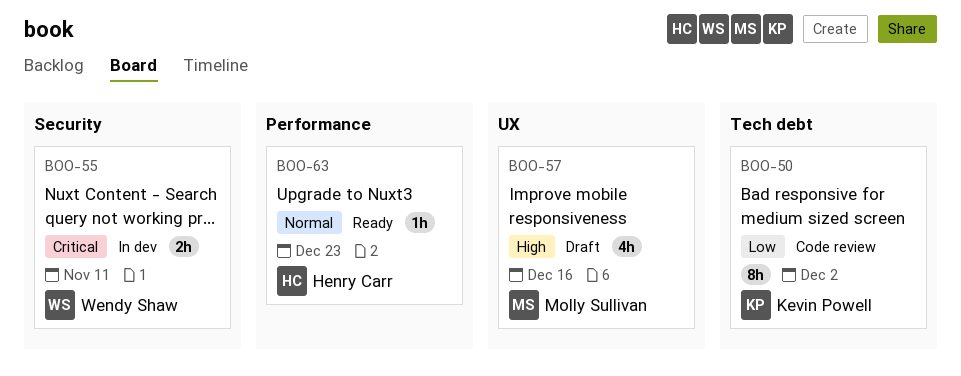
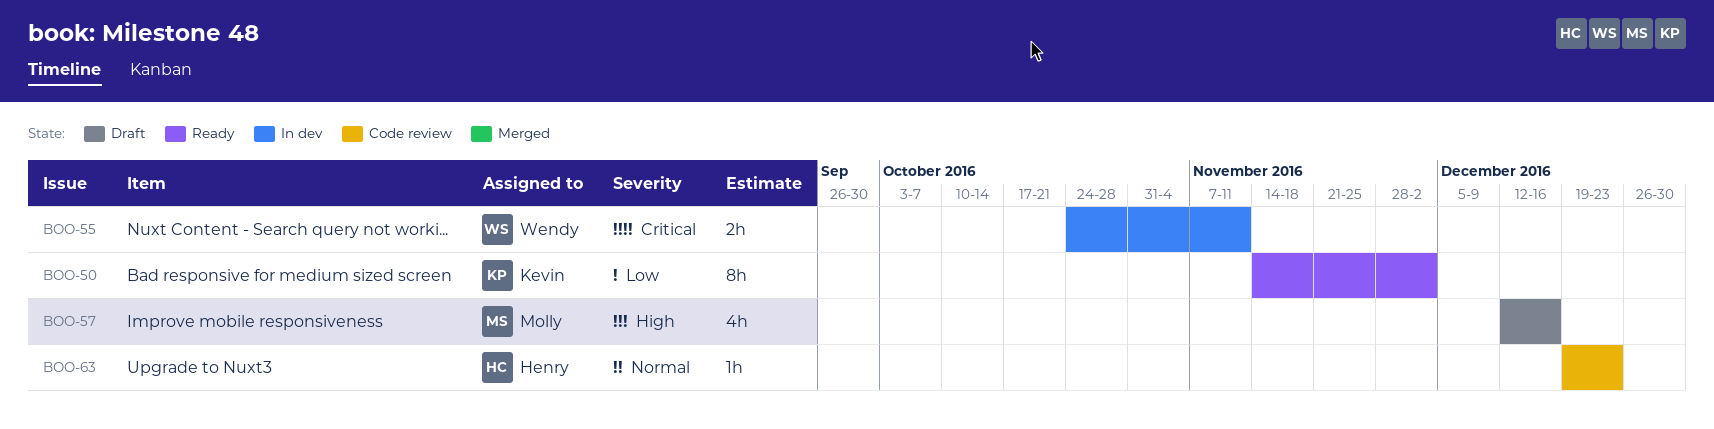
BOO-50, status: Code review -> Ready
BOO-63, status: Ready -> Code review

